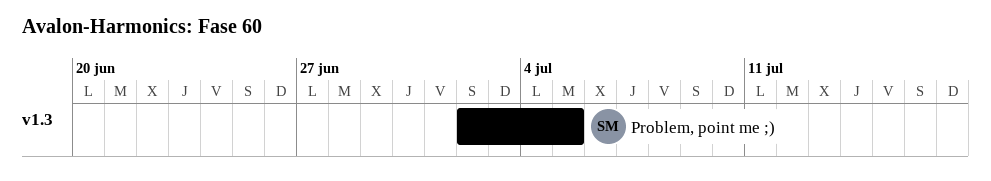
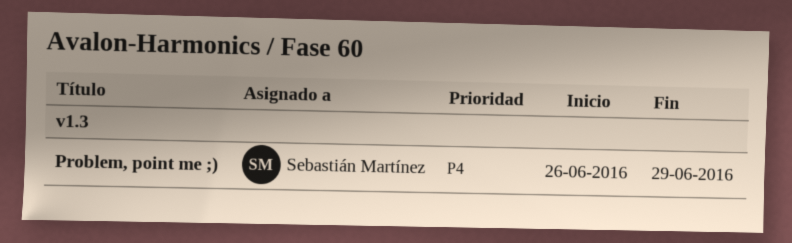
Problem, point me ;), start: Jul 2 -> Jun 26
Problem, point me ;), due: Jul 5 -> Jun 29

